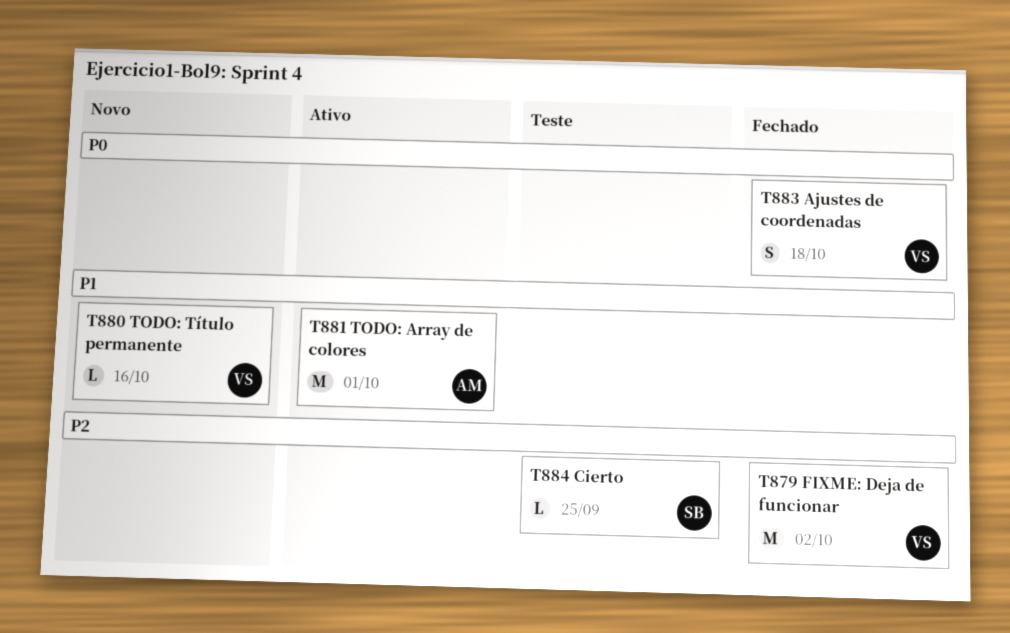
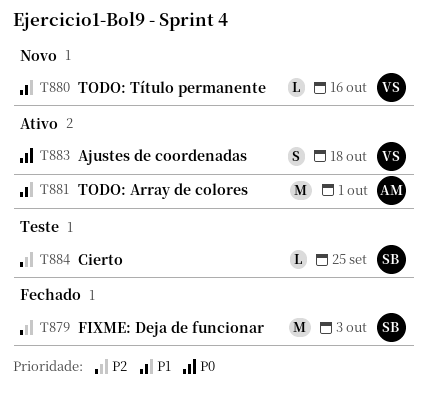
T879, owner: VS -> SB
T879, due: Oct 2 -> Oct 3
T883, status: Fechado -> Ativo

